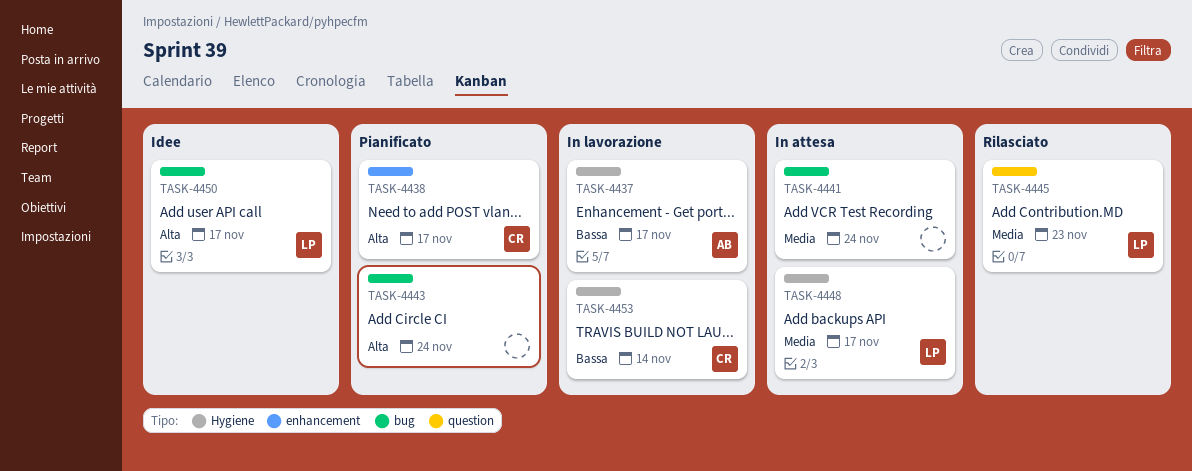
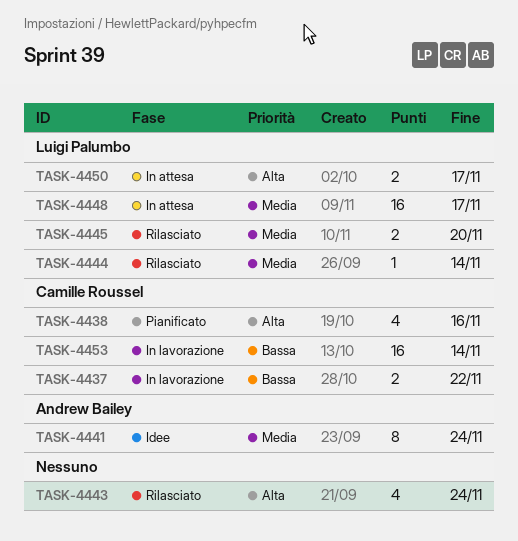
TASK-4437, owner: Andrew Bailey -> Camille Roussel
TASK-4437, due: Nov 17 -> Nov 22
TASK-4438, due: Nov 17 -> Nov 16
TASK-4441, status: In attesa -> Idee
TASK-4441, owner: none -> Andrew Bailey
TASK-4443, status: Pianificato -> Rilasciato
TASK-4444: none -> present
TASK-4445, due: Nov 23 -> Nov 20
TASK-4450, status: Idee -> In attesa

